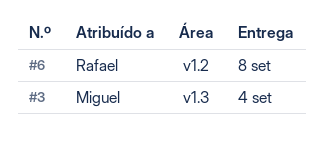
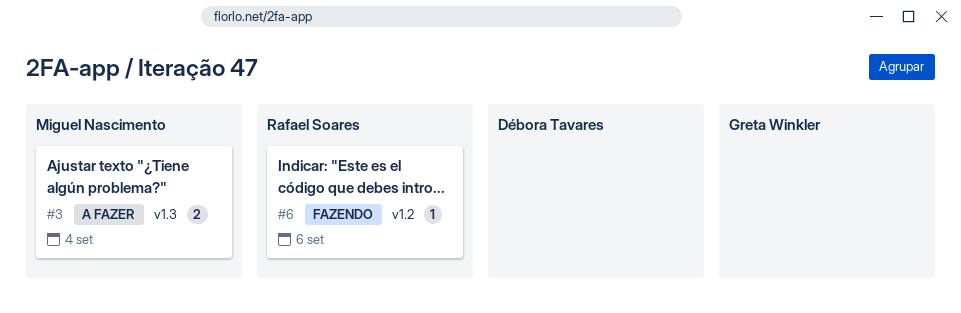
#6, due: Sep 8 -> Sep 6

